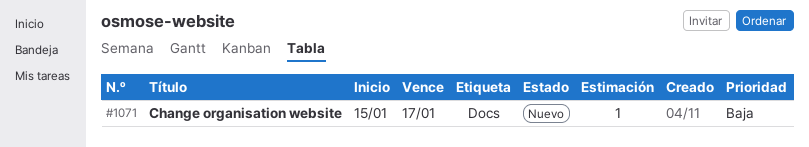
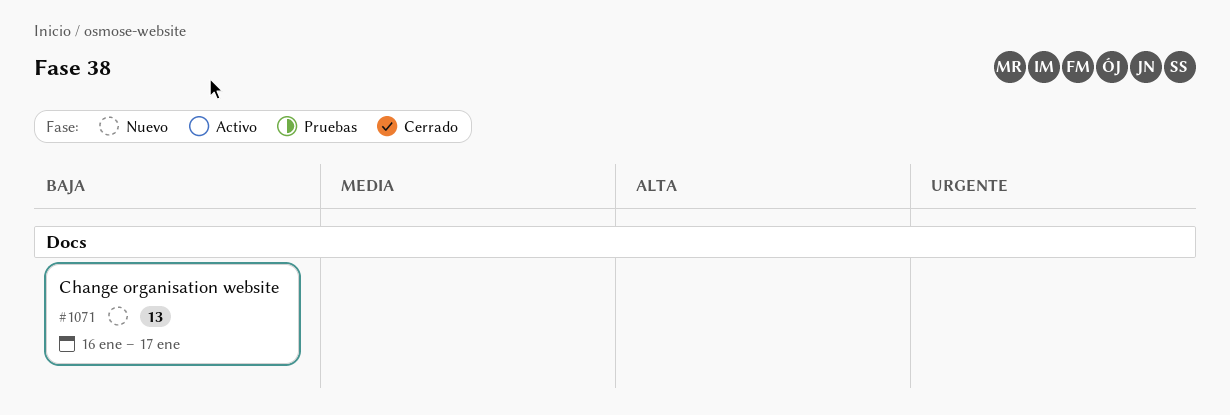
#1071, estimate: 1 -> 13
#1071, start: Jan 15 -> Jan 16

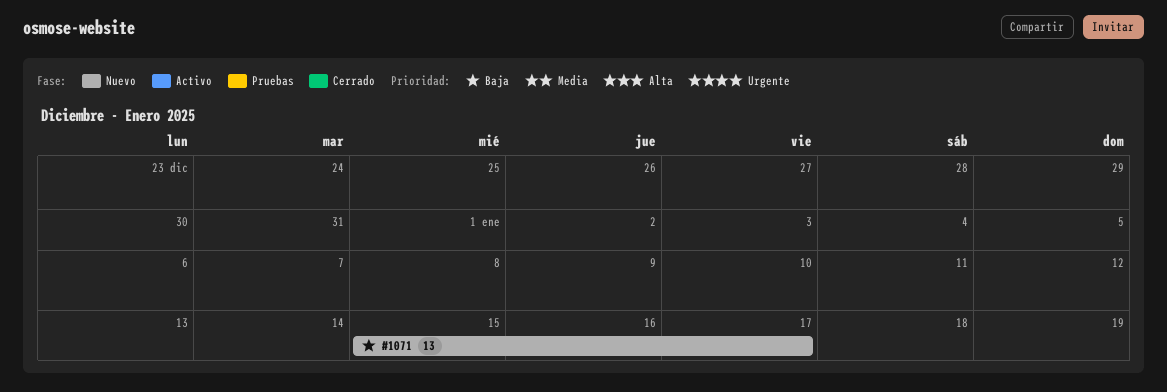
#1071, start: Jan 16 -> Jan 15

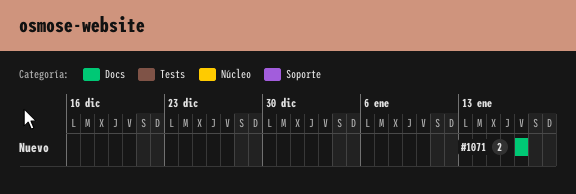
#1071, estimate: 13 -> 2
#1071, start: Jan 15 -> Jan 17

